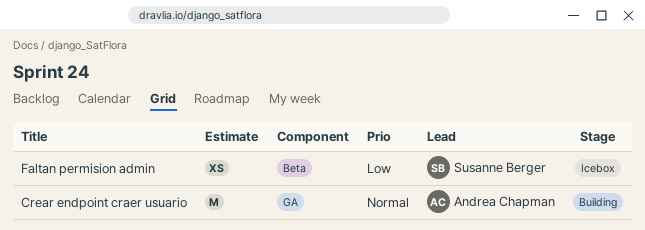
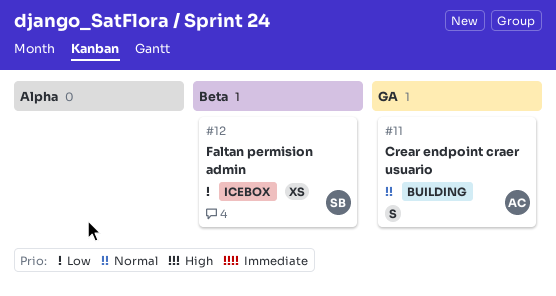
Crear endpoint craer usuario, estimate: M -> S

